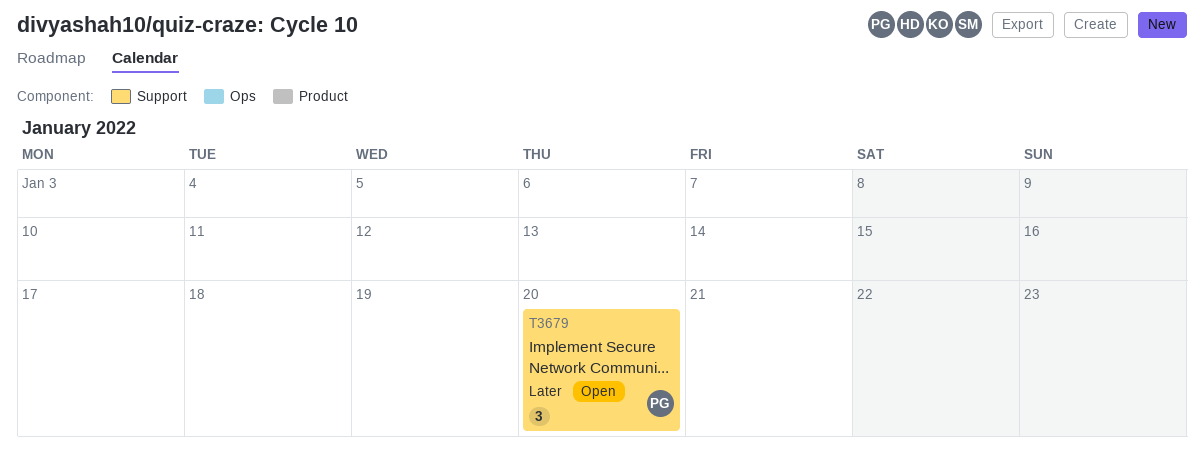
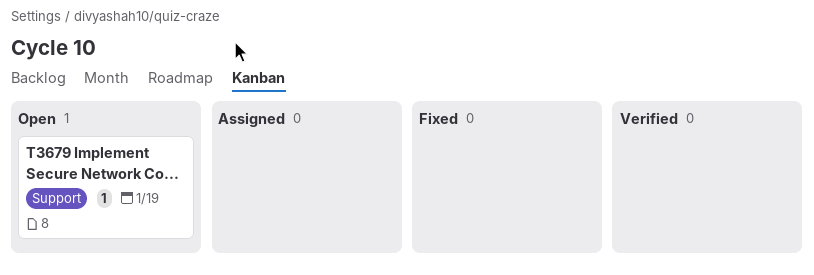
T3679, estimate: 3 -> 1
T3679, due: Jan 20 -> Jan 19

